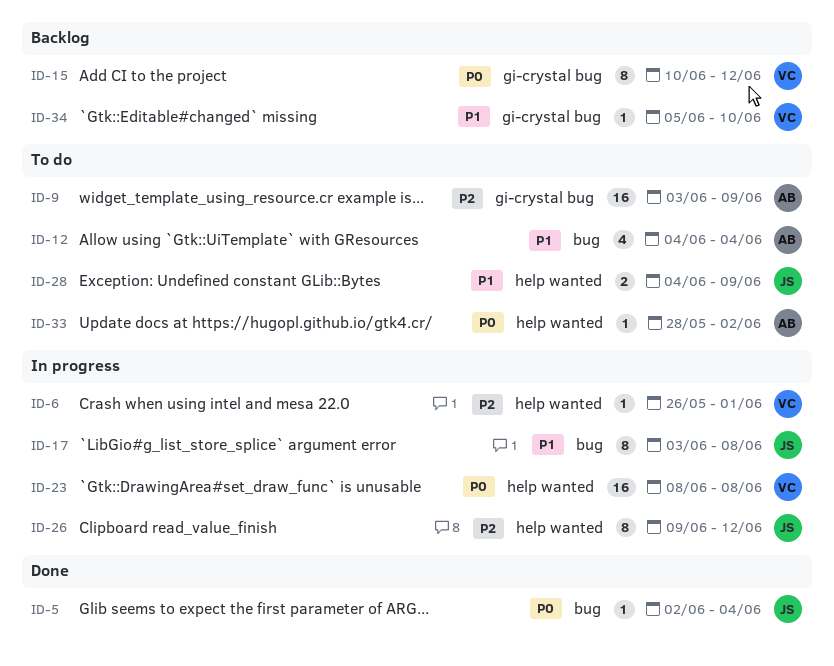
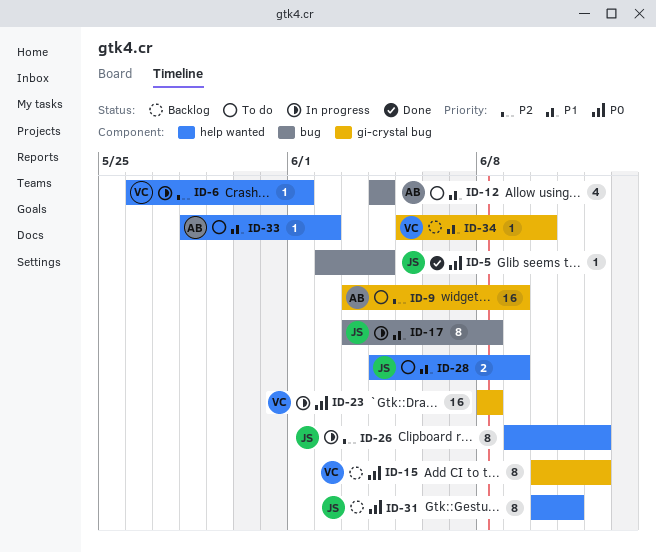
ID-23, label: help wanted -> gi-crystal bug
ID-31: none -> present
ID-33, priority: P0 -> P1

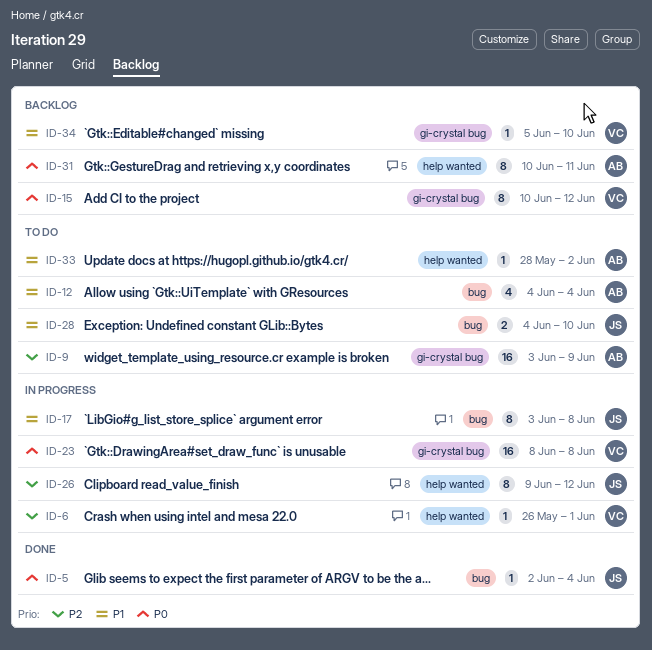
ID-28, label: help wanted -> bug
ID-28, due: Jun 9 -> Jun 10
ID-31, owner: JS -> AB

